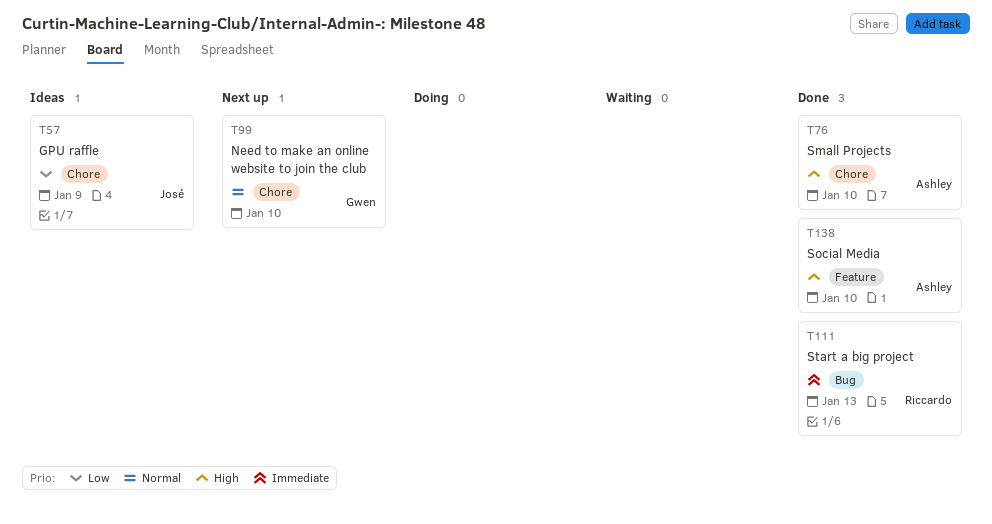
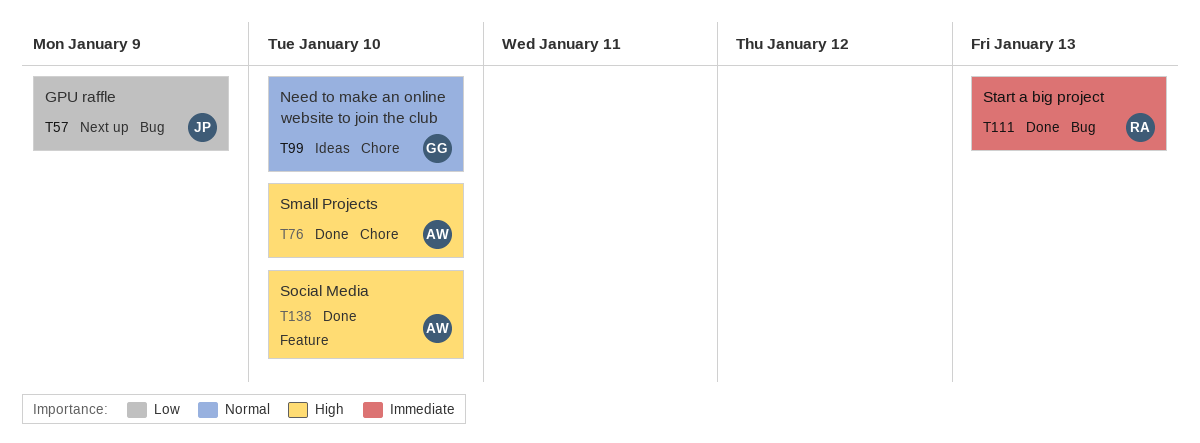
T57, status: Ideas -> Next up
T57, label: Chore -> Bug
T99, status: Next up -> Ideas

